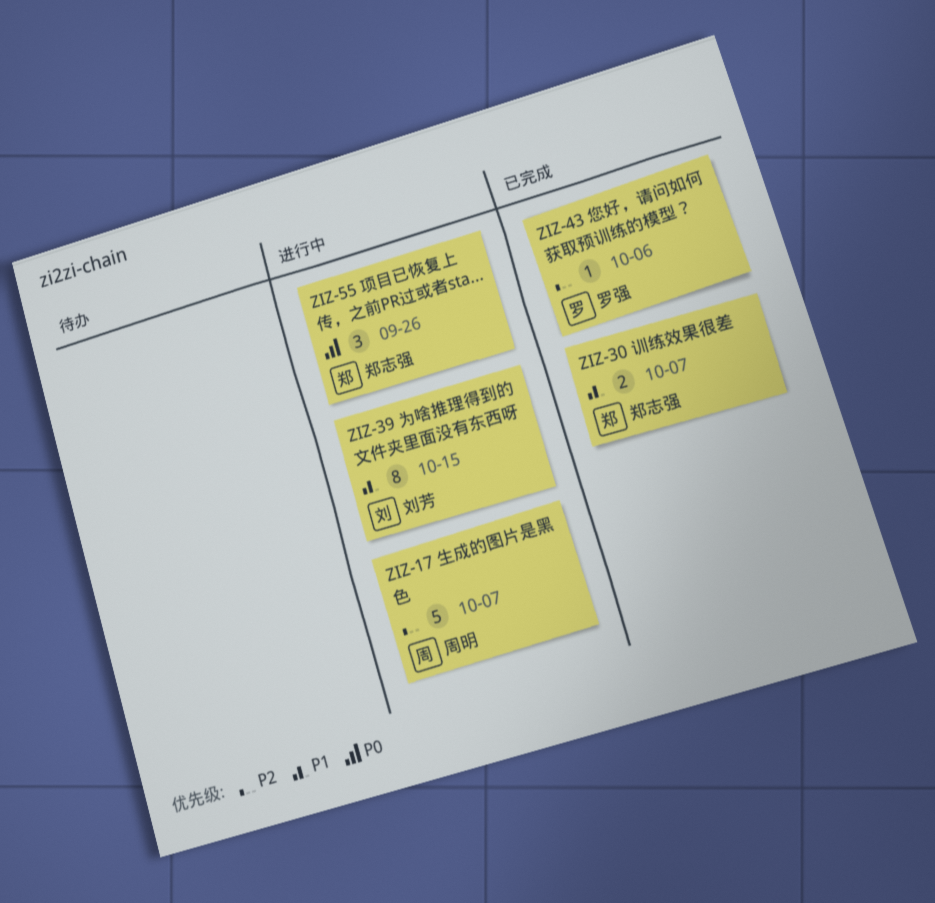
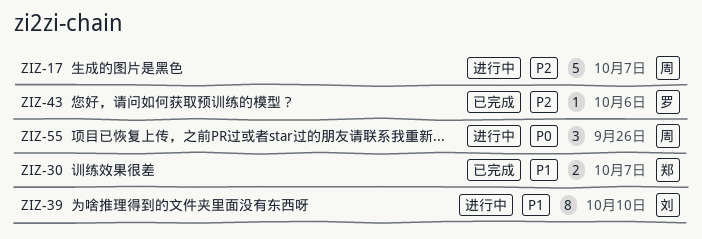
ZIZ-39, due: Oct 15 -> Oct 10
ZIZ-55, owner: 郑志强 -> 周明

